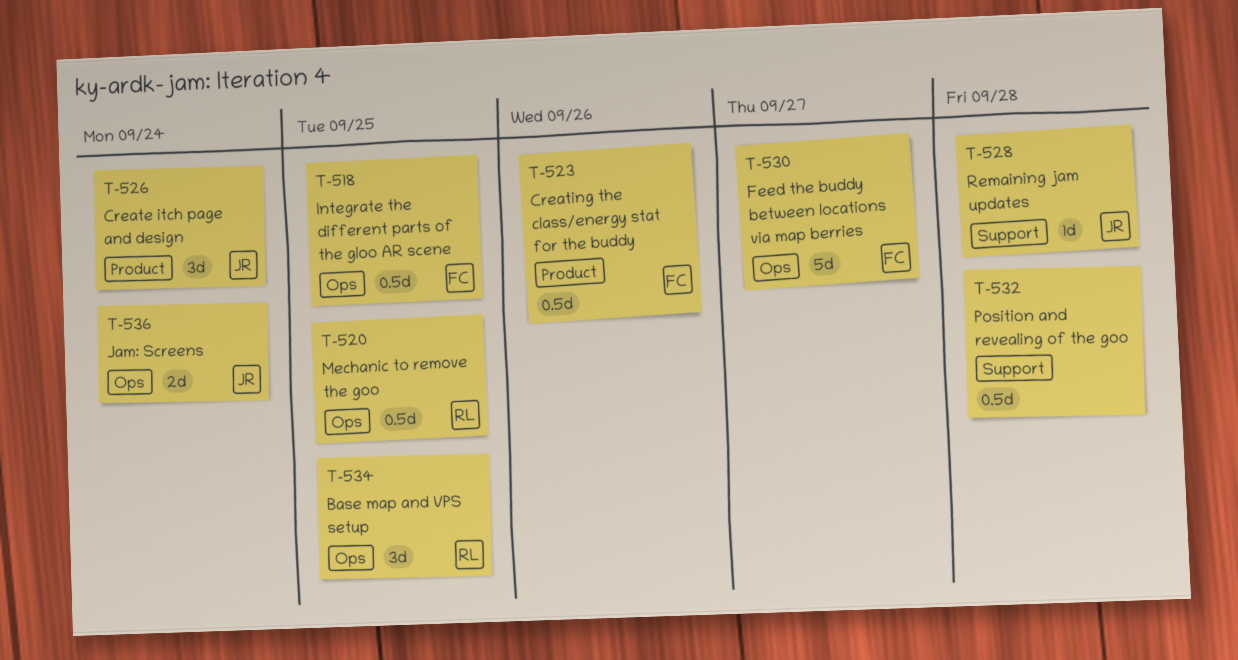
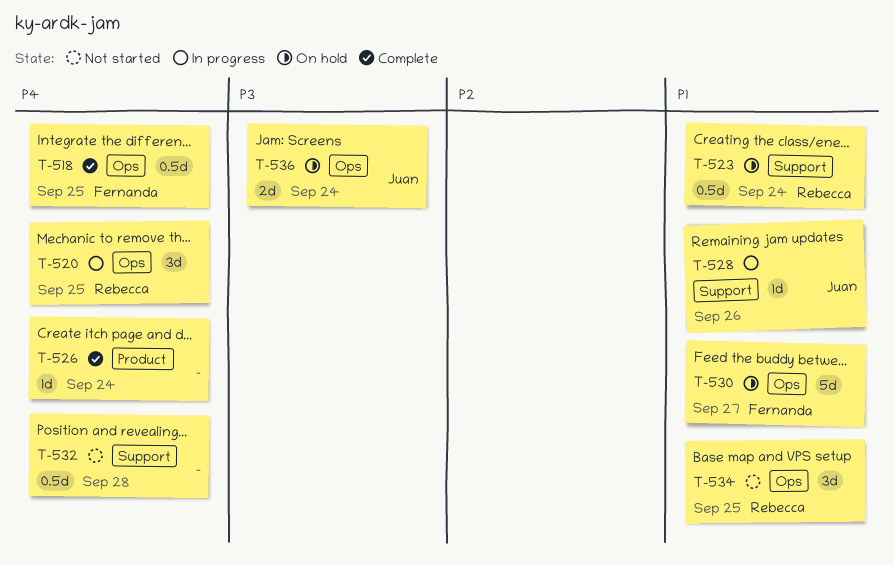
T-520, estimate: 0.5d -> 3d
T-523, owner: Fernanda -> Rebecca
T-523, label: Product -> Support
T-523, due: Sep 26 -> Sep 24
T-526, owner: Juan -> none
T-526, estimate: 3d -> 1d
T-528, due: Sep 28 -> Sep 26

